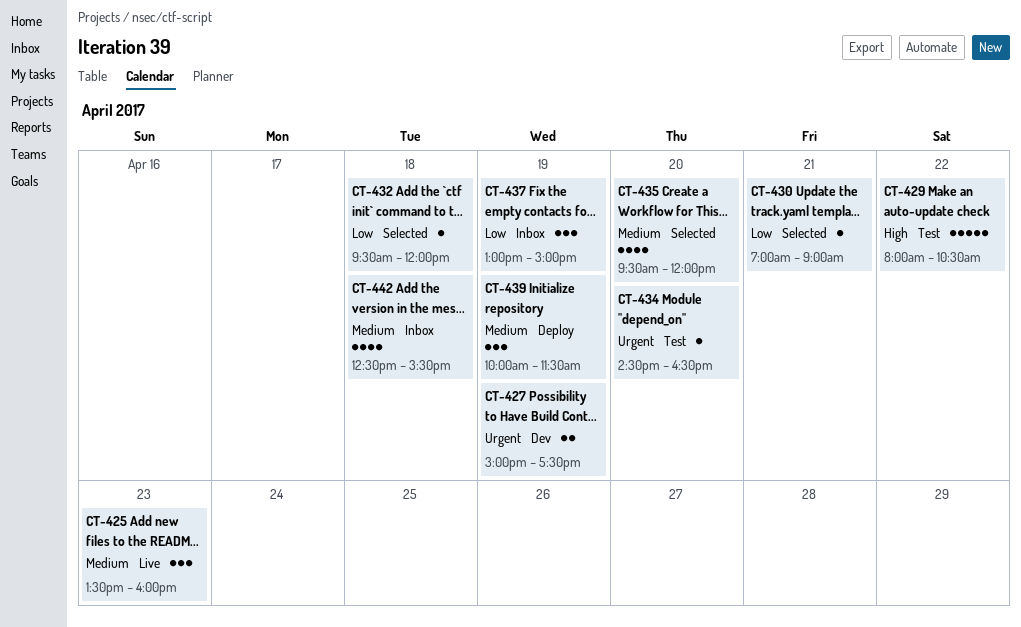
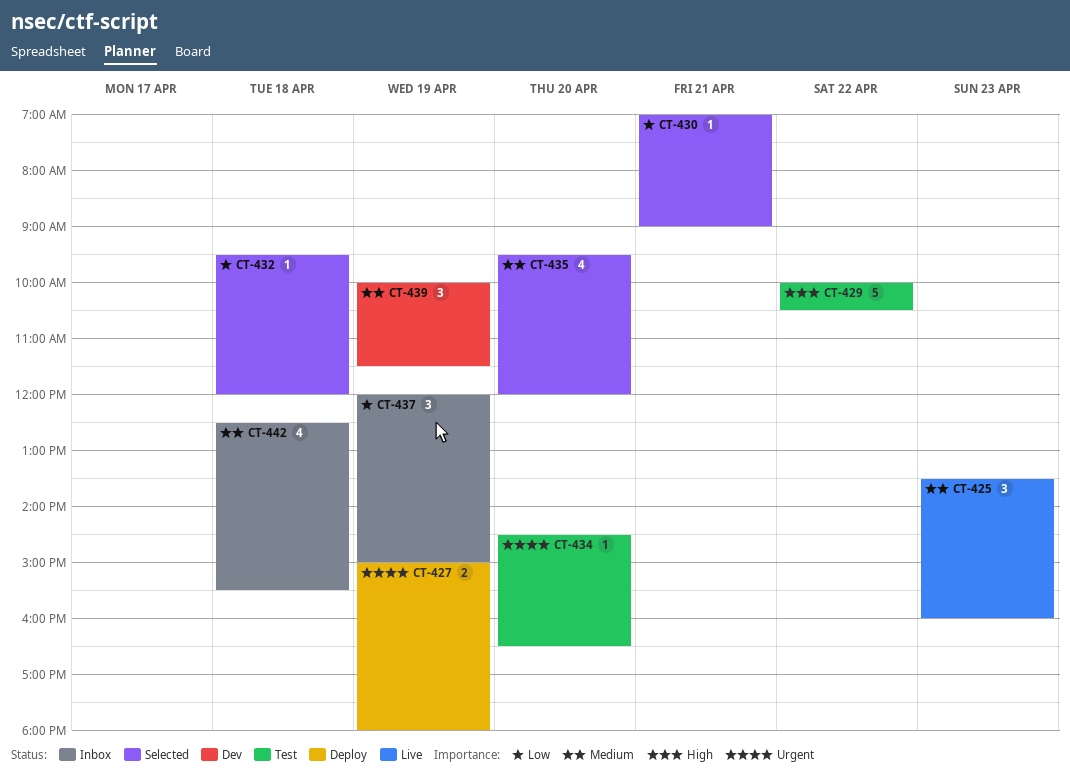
CT-427, status: Dev -> Deploy
CT-427, ends: 17:30 -> 18:00
CT-429, begins: 08:00 -> 10:00
CT-437, begins: 13:00 -> 12:00
CT-439, status: Deploy -> Dev

